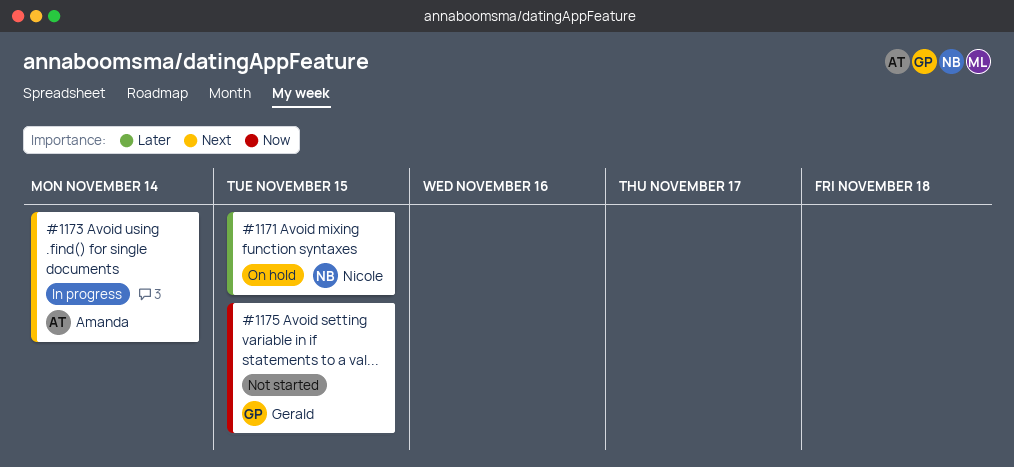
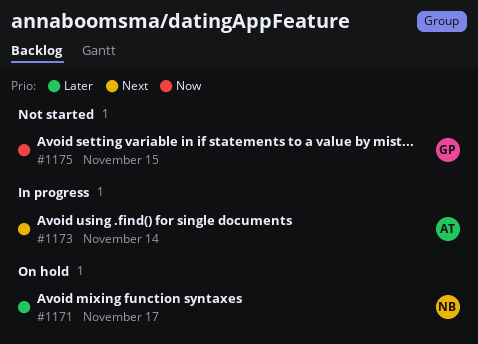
#1171, due: Nov 15 -> Nov 17

